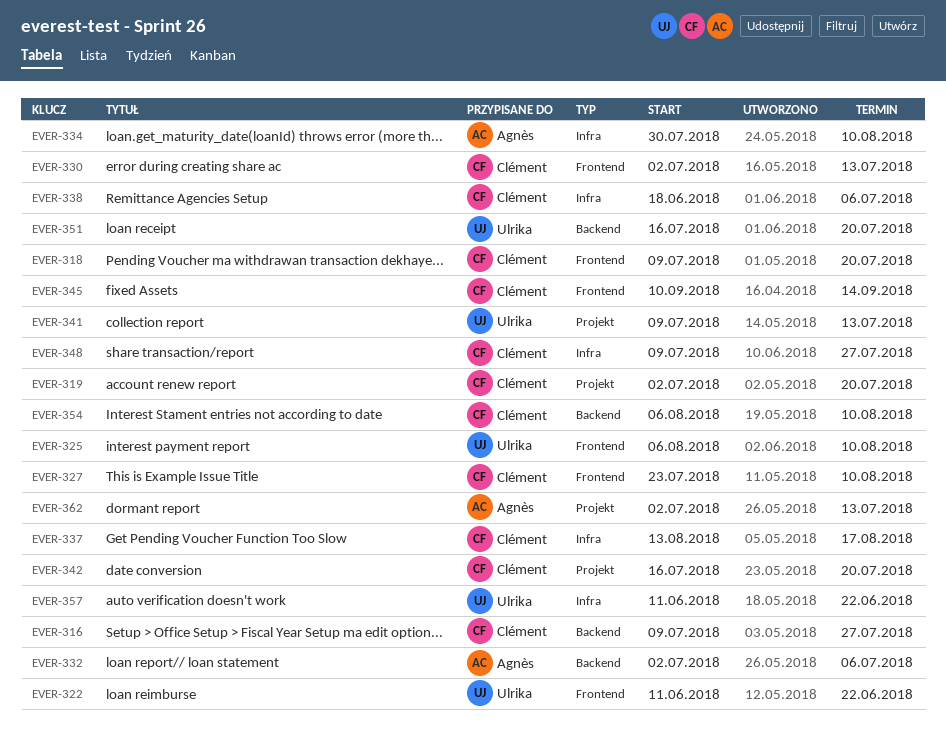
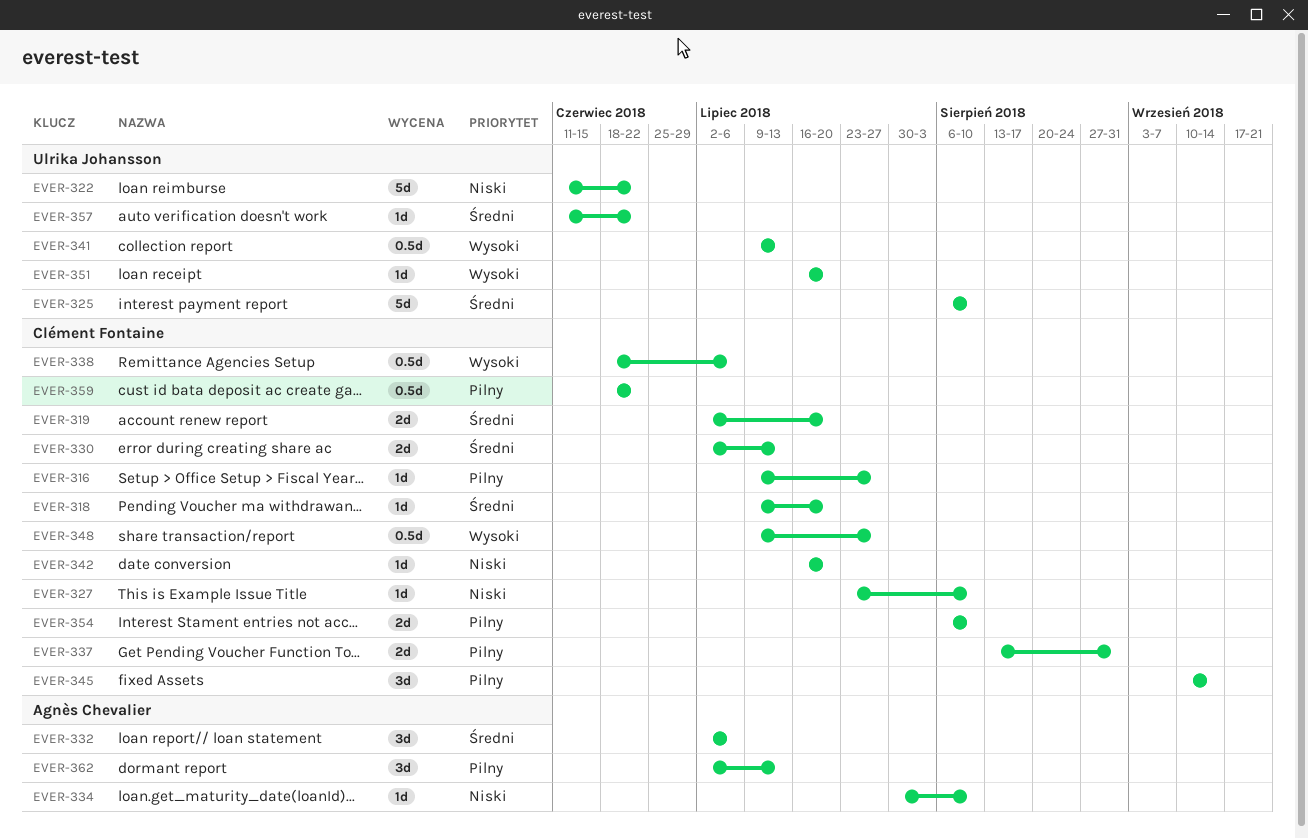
EVER-337, due: Aug 17 -> Aug 31
EVER-359: none -> present

